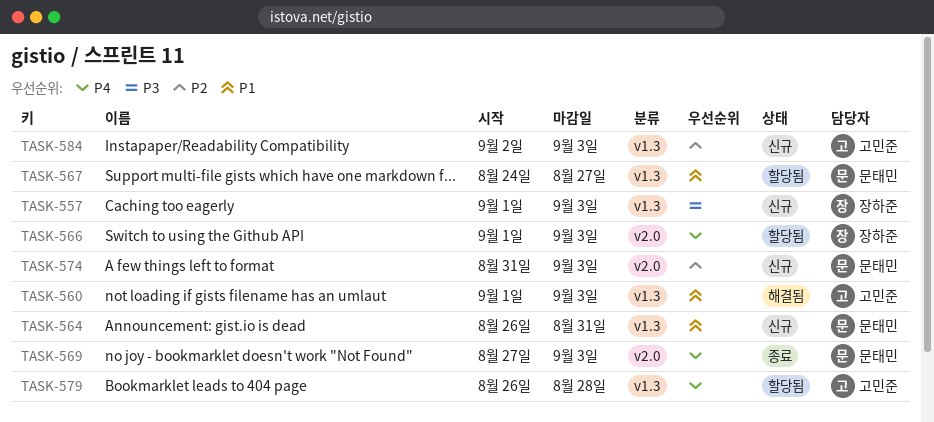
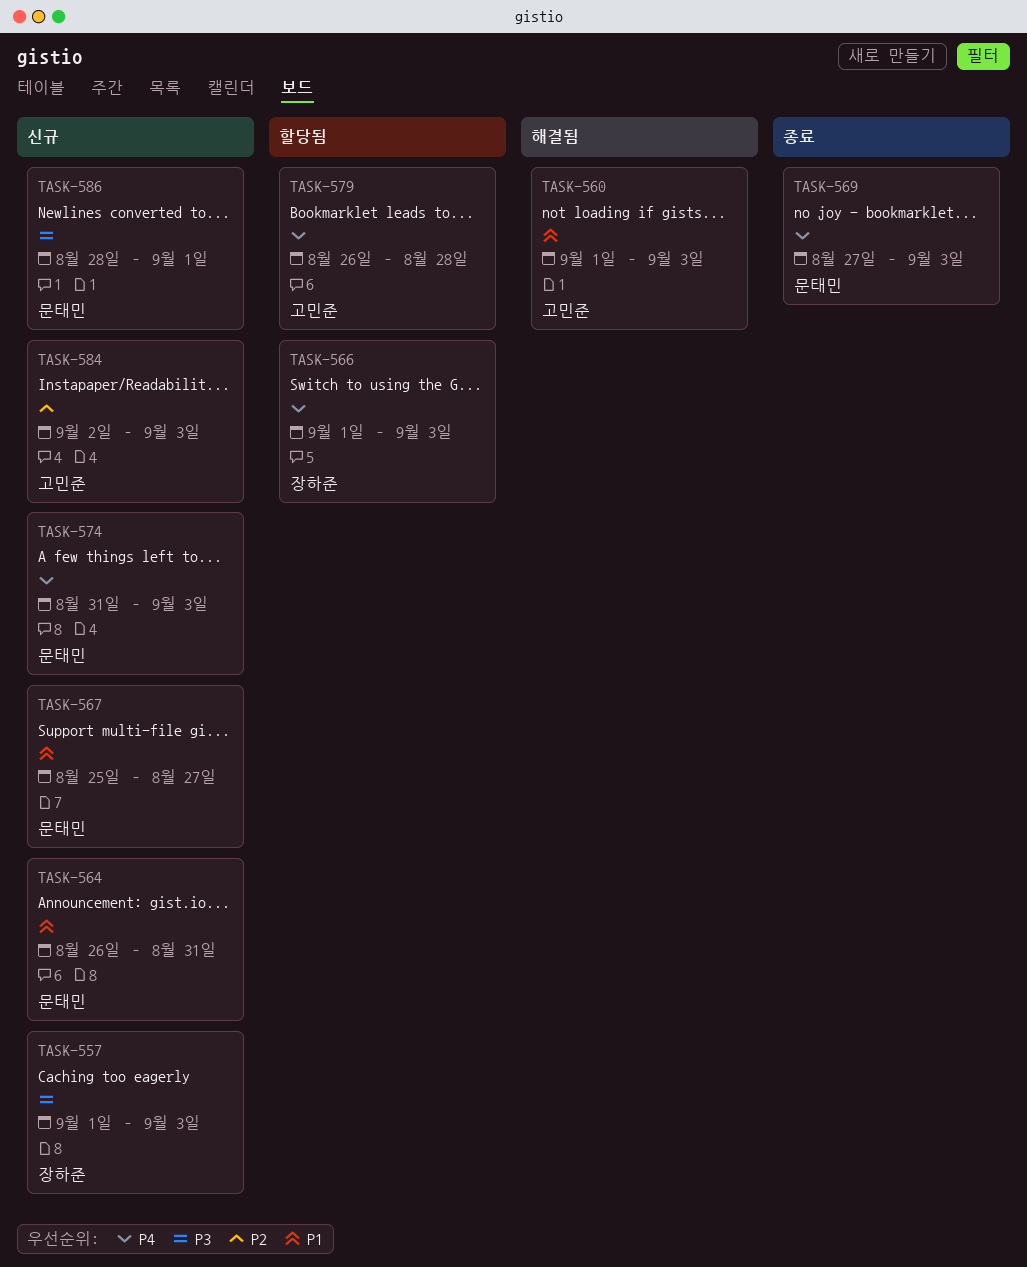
TASK-567, status: 할당됨 -> 신규
TASK-567, start: Aug 24 -> Aug 25
TASK-574, priority: P2 -> P4
TASK-586: none -> present

